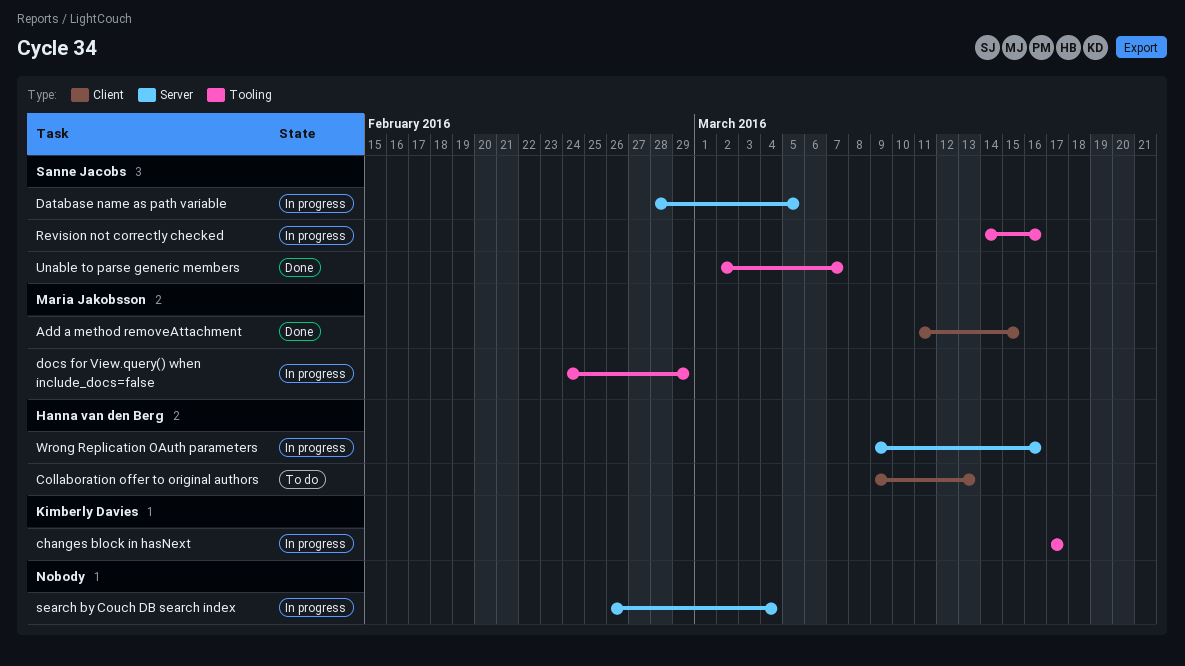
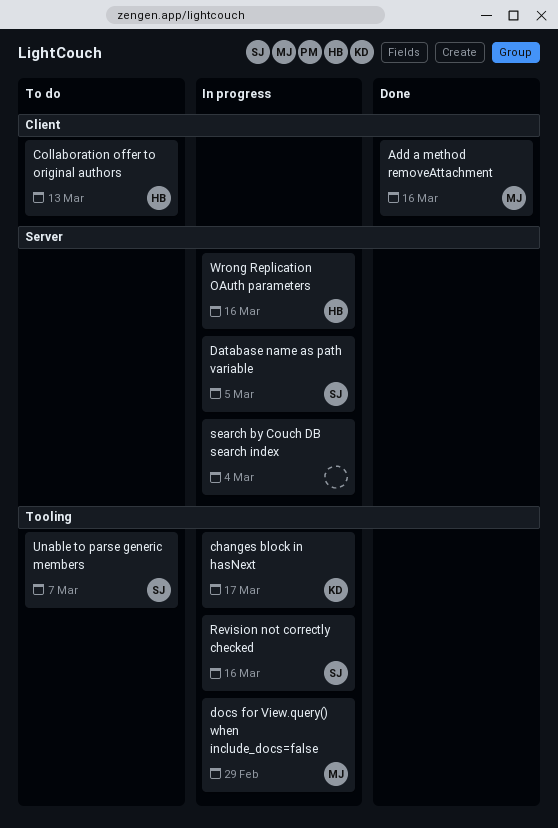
Add a method removeAttachment, due: Mar 15 -> Mar 16
Unable to parse generic members, status: Done -> To do

